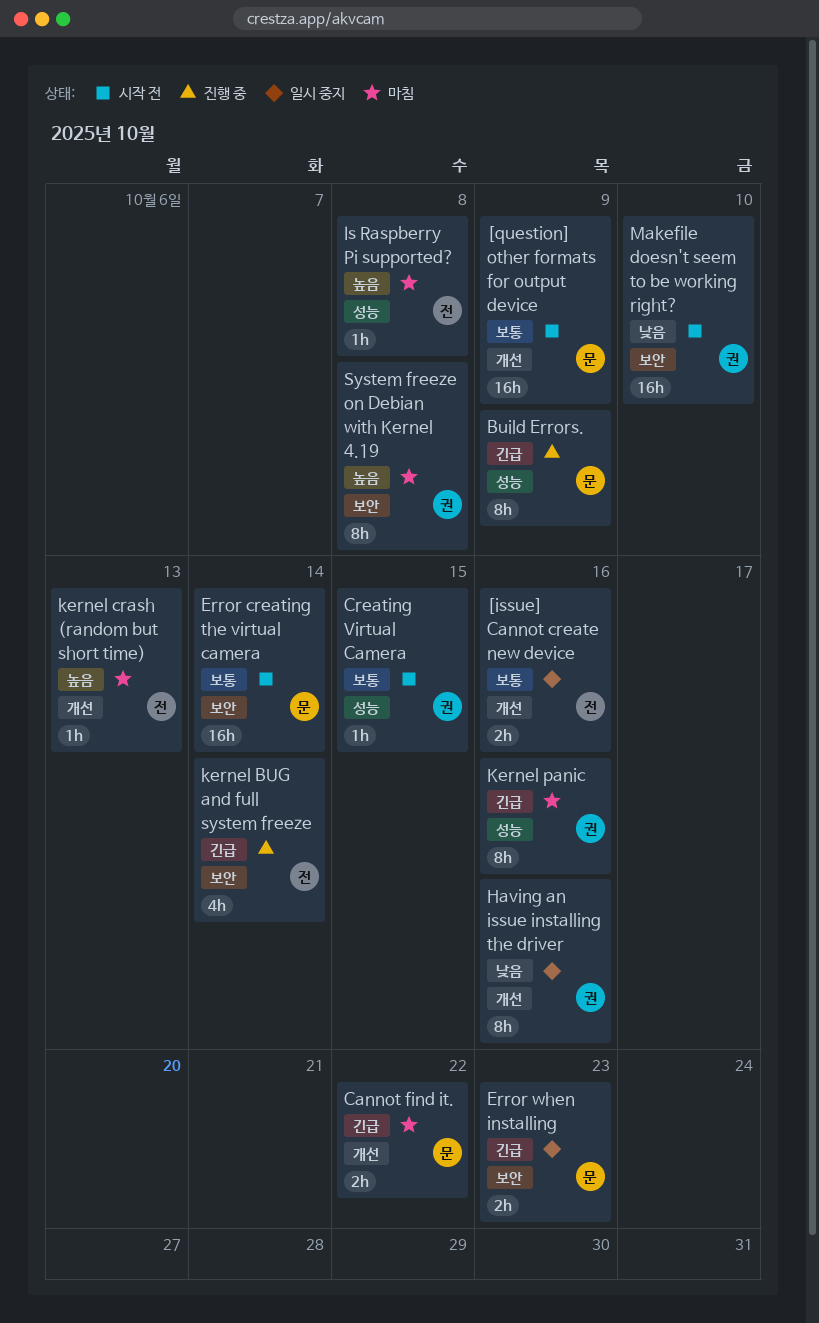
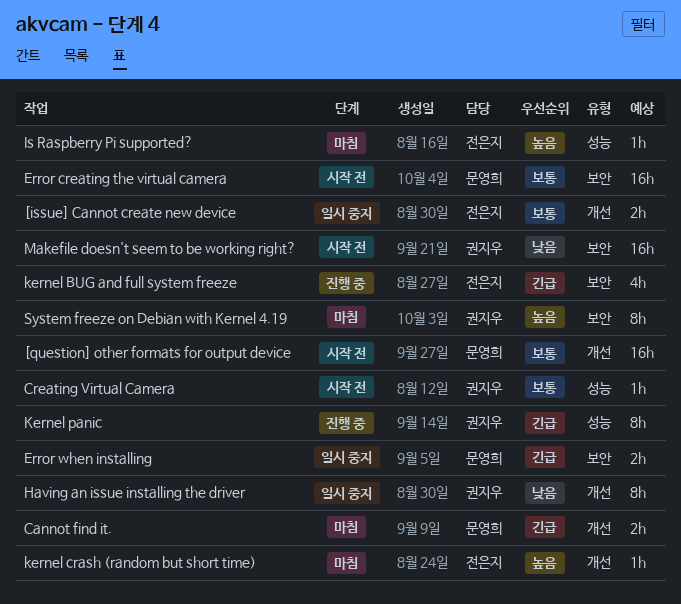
Build Errors.: present -> none
Kernel panic, status: 마침 -> 진행 중

